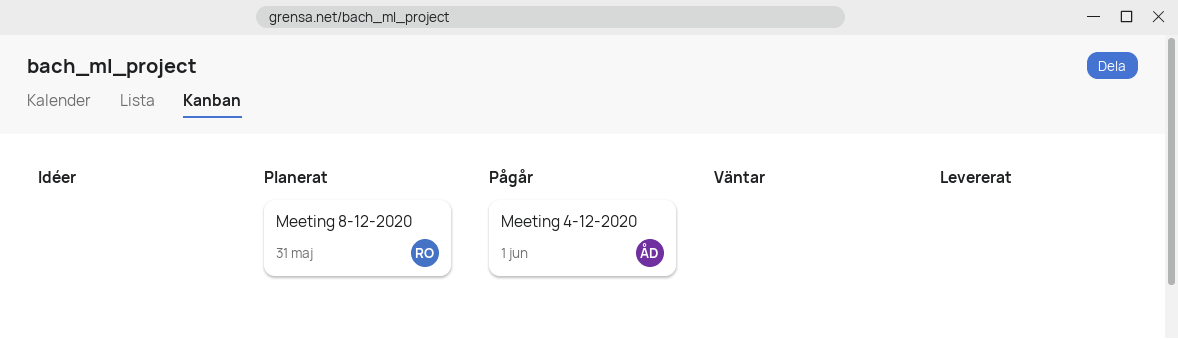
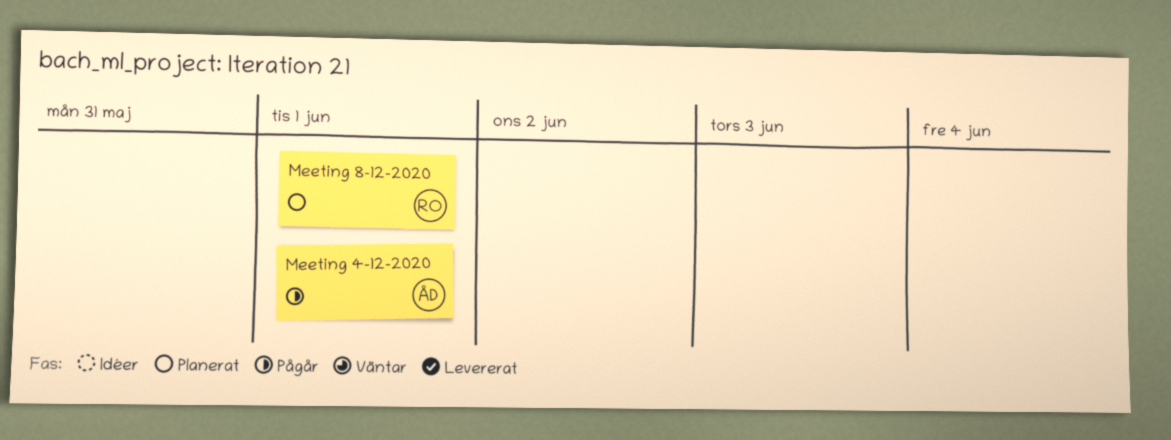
Meeting 8-12-2020, due: May 31 -> Jun 1

